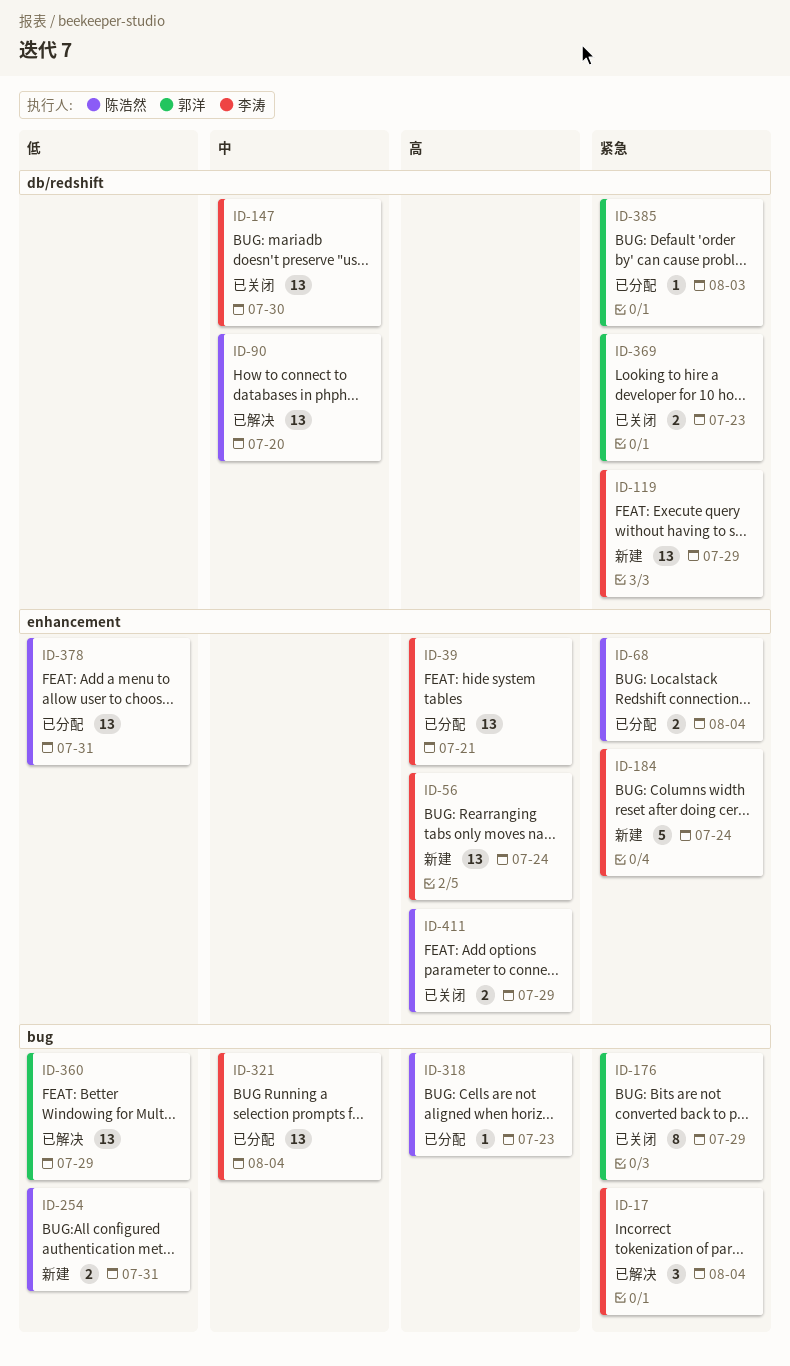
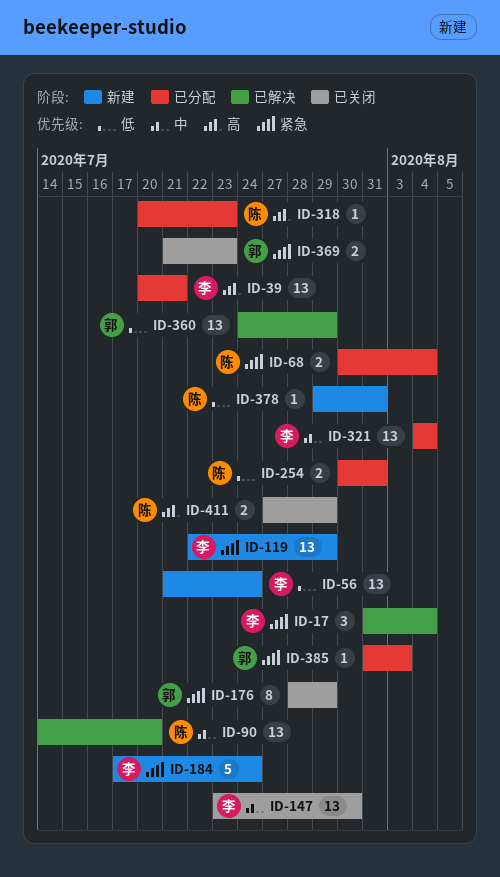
ID-56, priority: 高 -> 低
ID-254, status: 新建 -> 已分配
ID-378, status: 已分配 -> 新建
ID-378, estimate: 13 -> 1

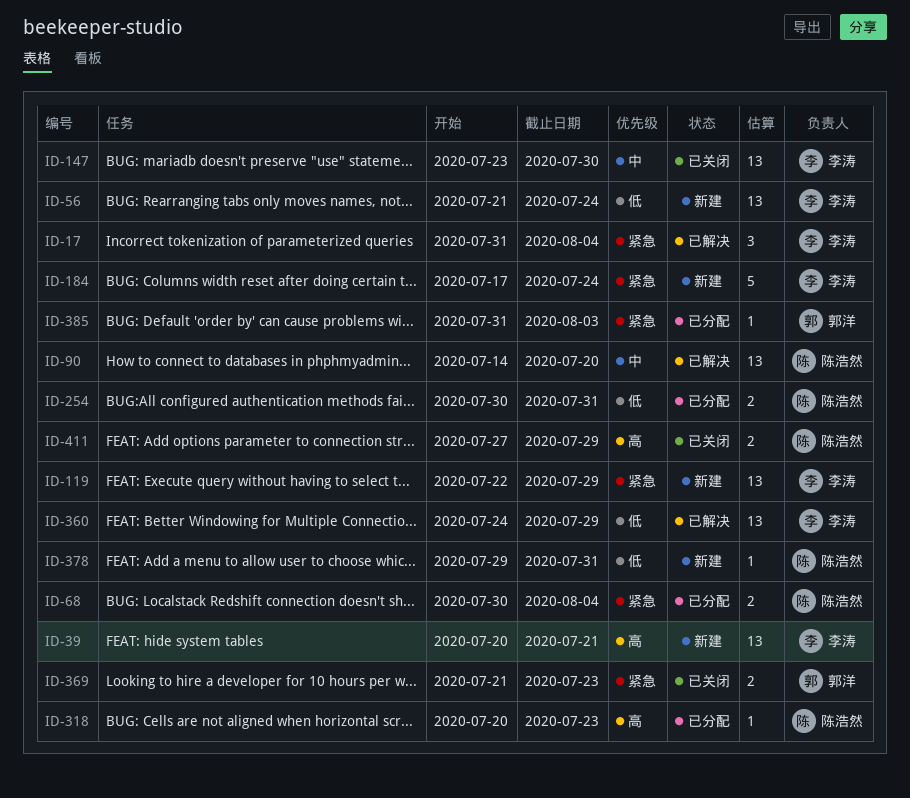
ID-39, status: 已分配 -> 新建
ID-176: present -> none
ID-321: present -> none
ID-360, owner: 郭洋 -> 李涛

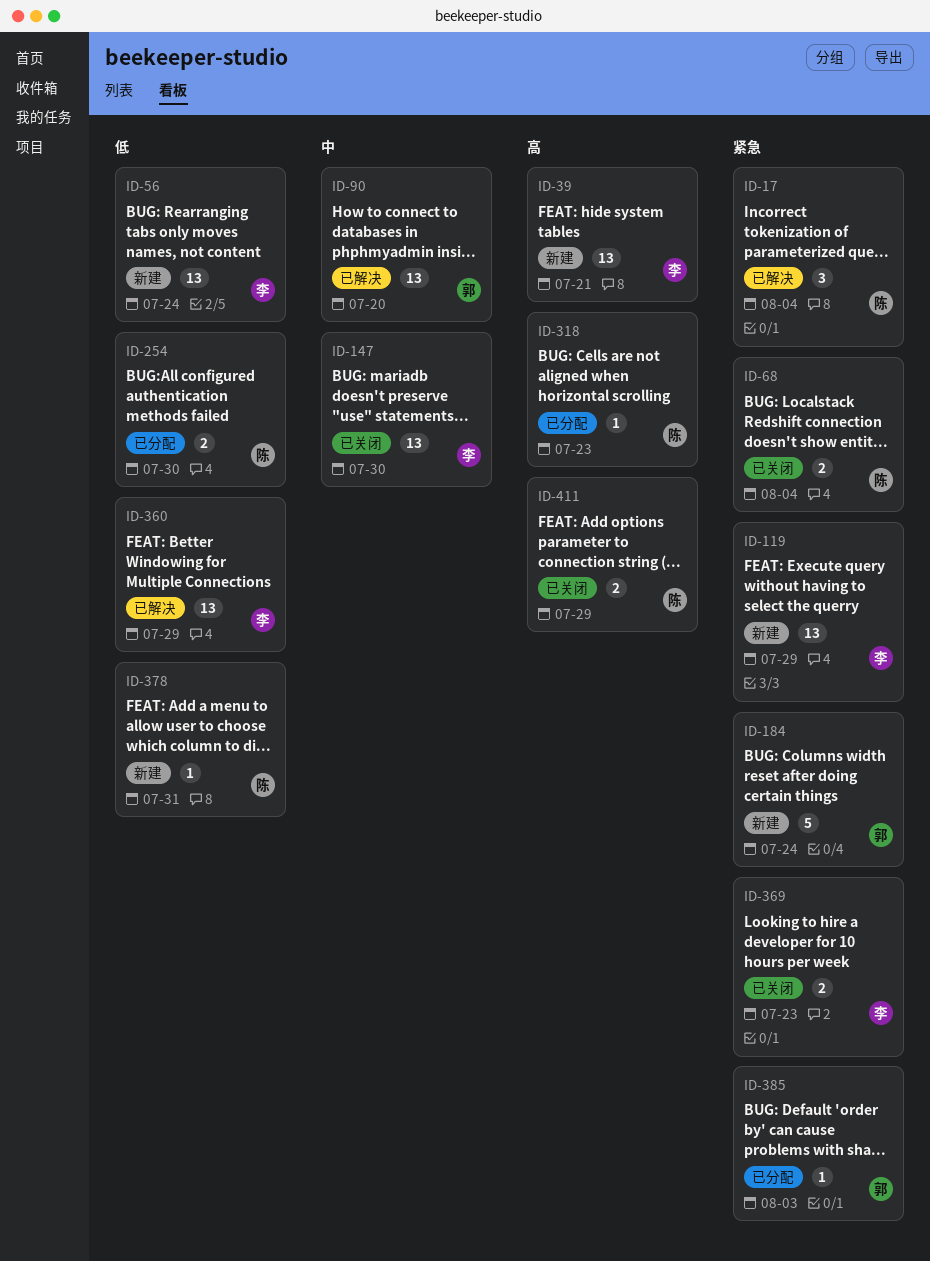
ID-17, owner: 李涛 -> 陈浩然
ID-68, status: 已分配 -> 已关闭
ID-90, owner: 陈浩然 -> 郭洋
ID-184, owner: 李涛 -> 郭洋
ID-254, due: Jul 31 -> Jul 30
ID-369, owner: 郭洋 -> 李涛

